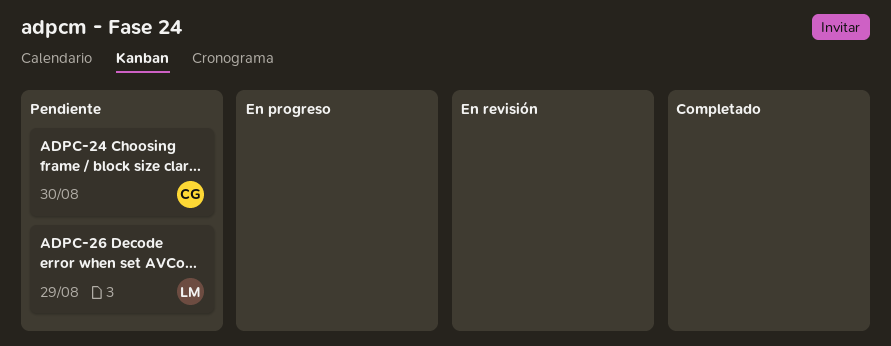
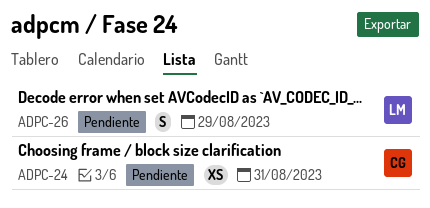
ADPC-24, due: Aug 30 -> Aug 31

